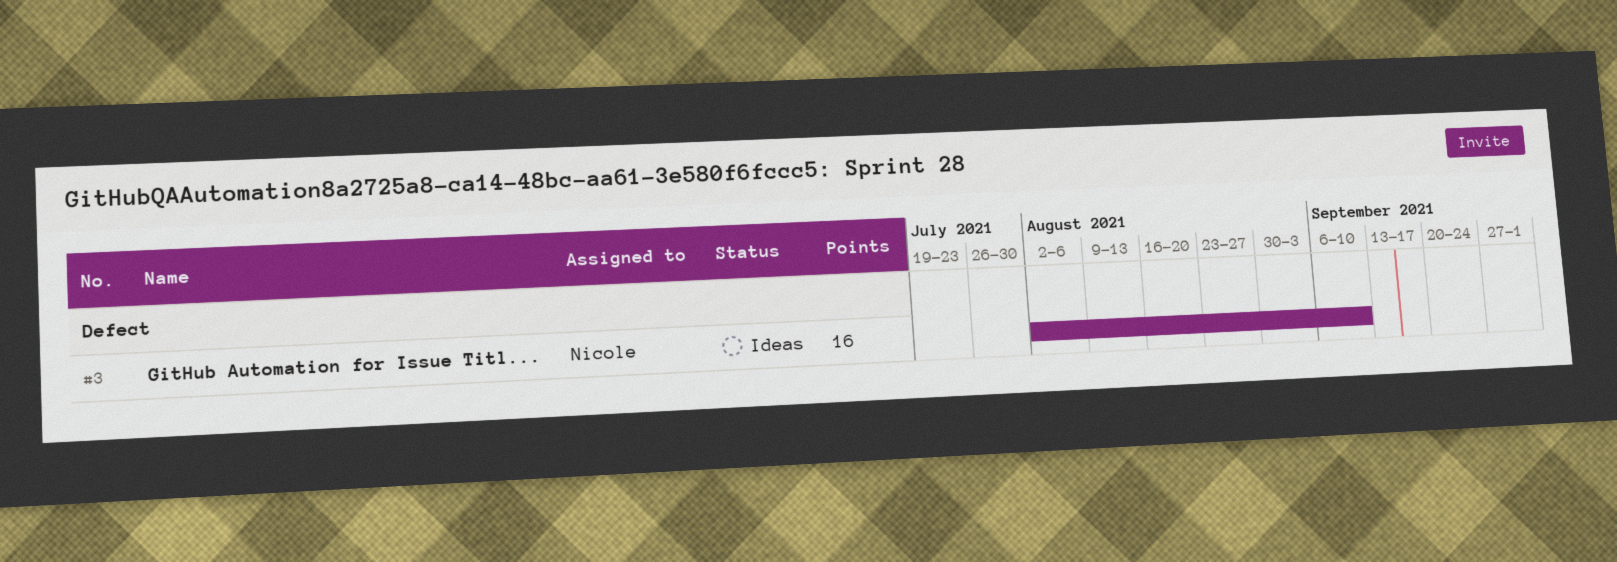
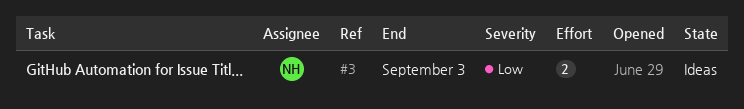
#3, estimate: 16 -> 2
#3, due: Sep 10 -> Sep 3

